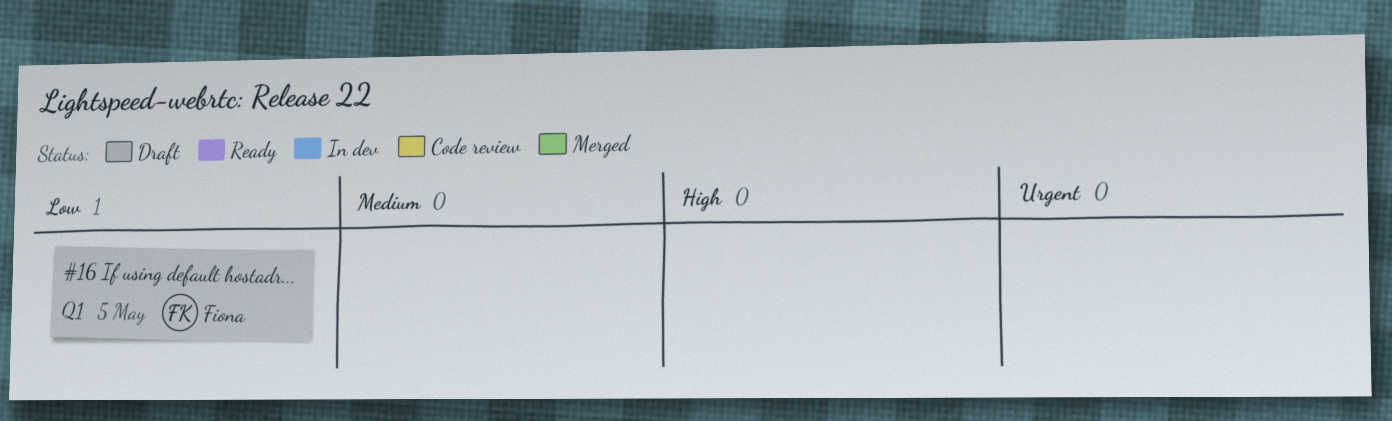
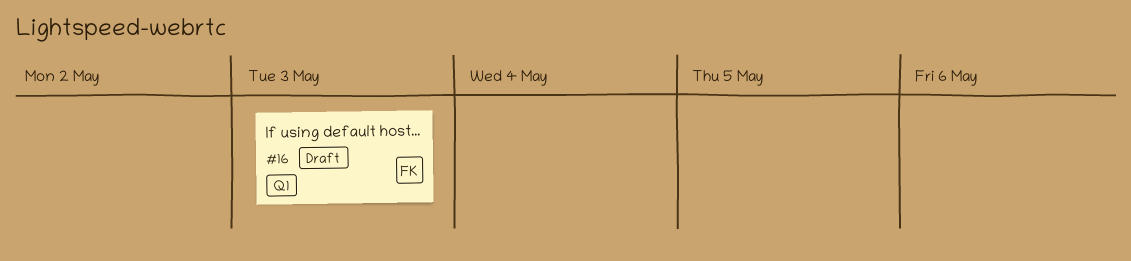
#16, due: May 5 -> May 3

